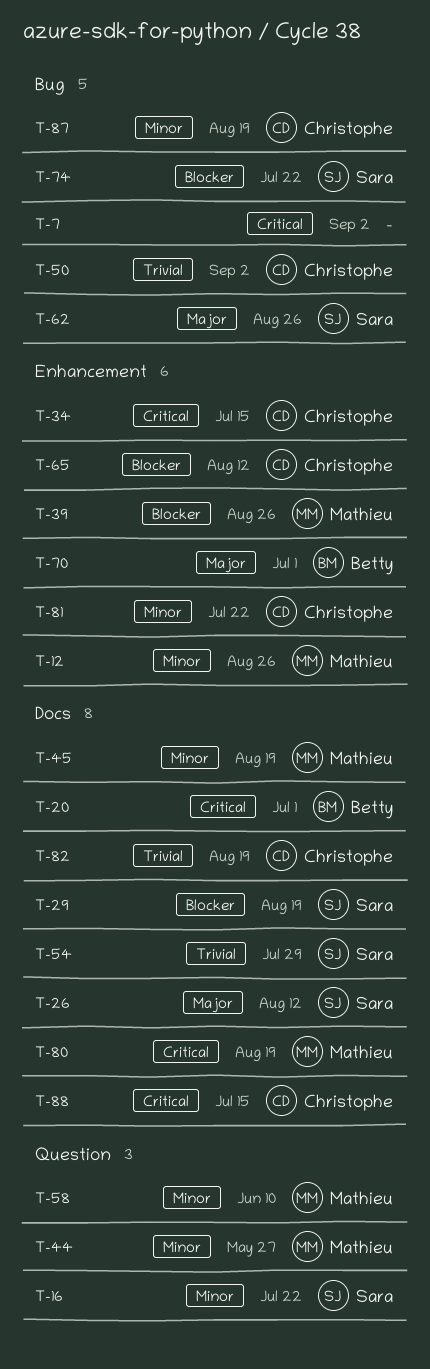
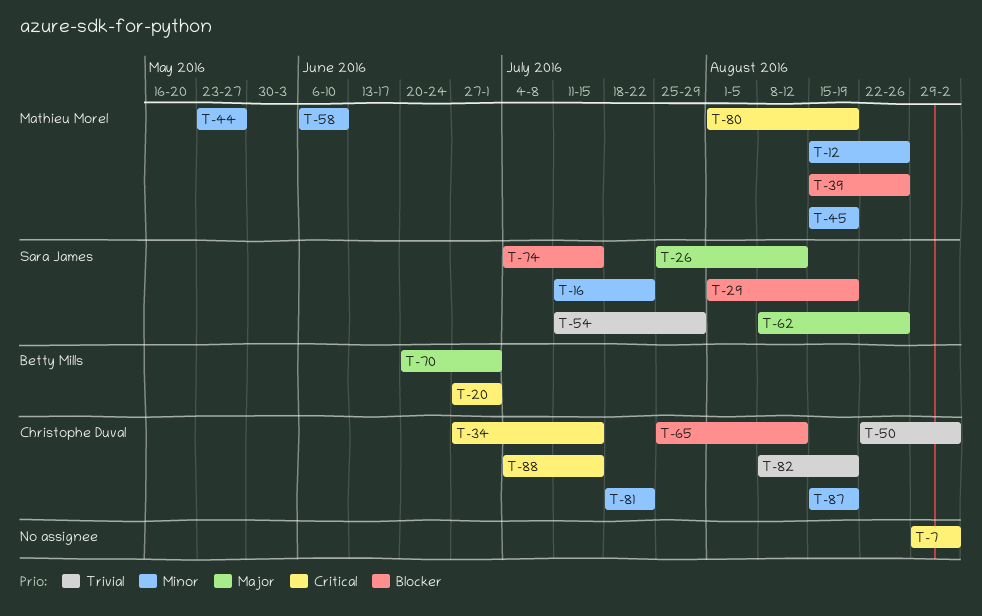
T-74, due: Jul 22 -> Jul 15

